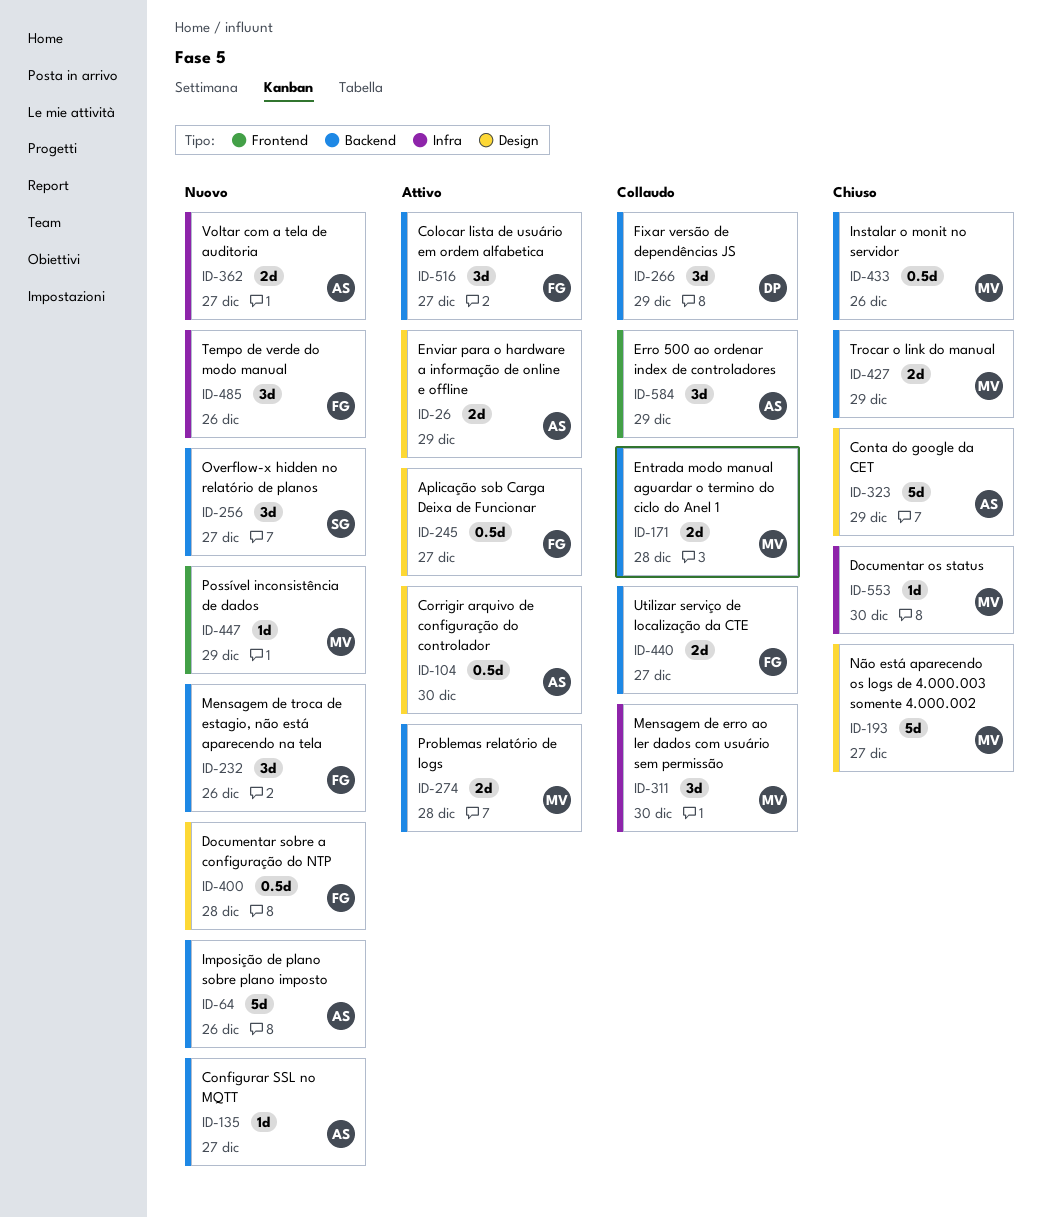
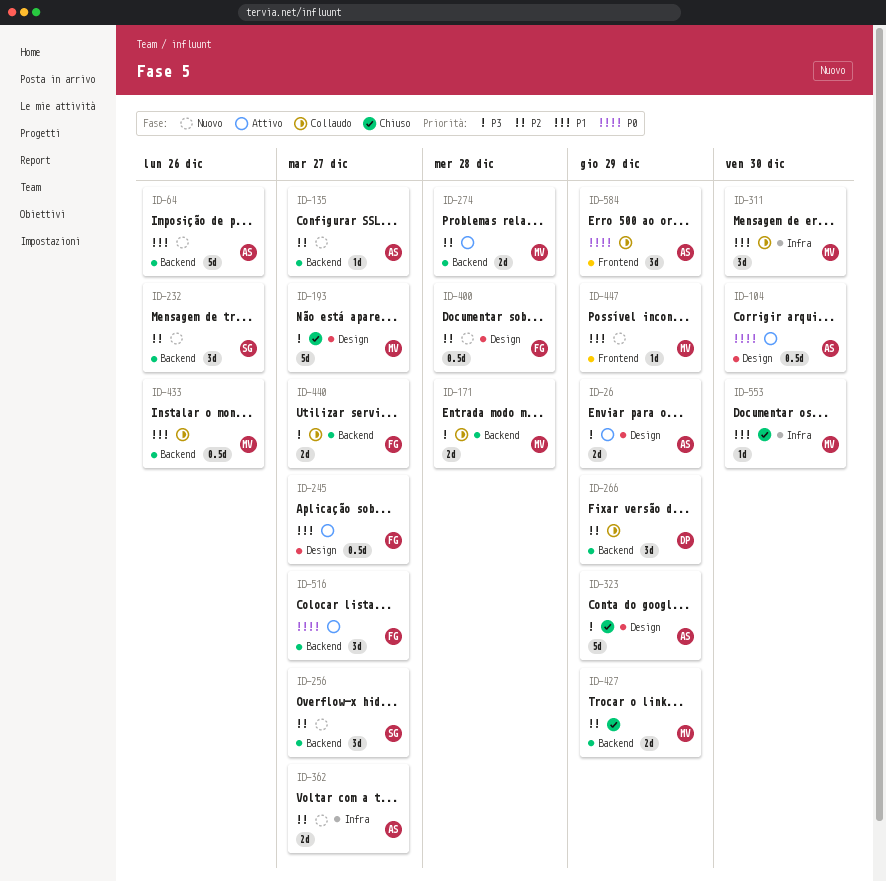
ID-232, owner: FG -> SG
ID-433, status: Chiuso -> Collaudo
ID-485: present -> none

